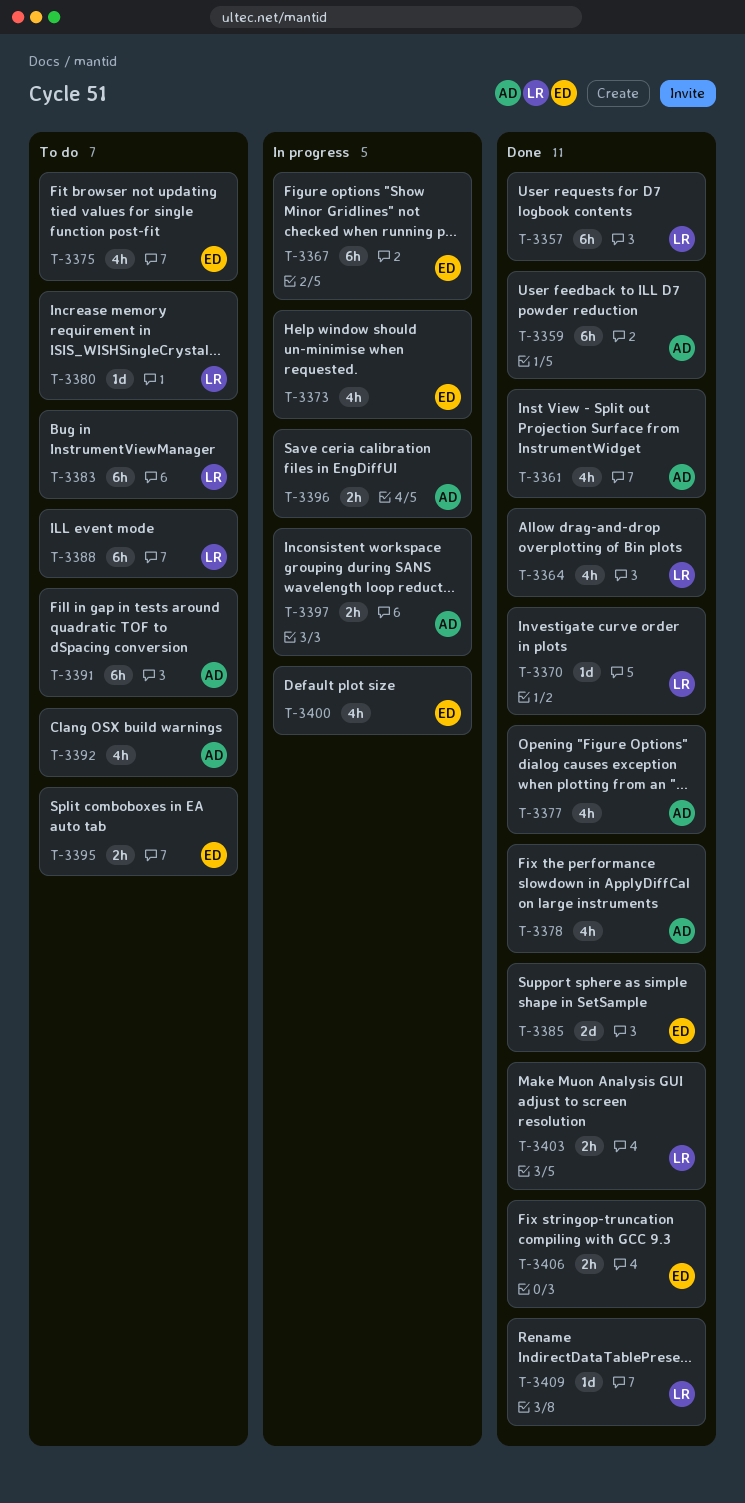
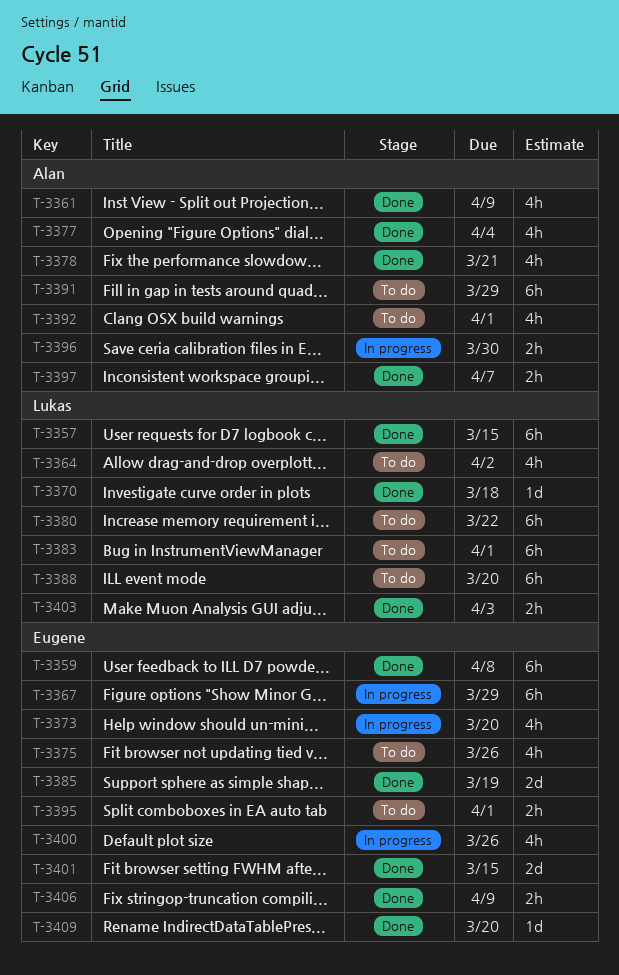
T-3359, owner: Alan -> Eugene
T-3364, status: Done -> To do
T-3380, estimate: 1d -> 6h
T-3397, status: In progress -> Done
T-3401: none -> present
T-3409, owner: Lukas -> Eugene

